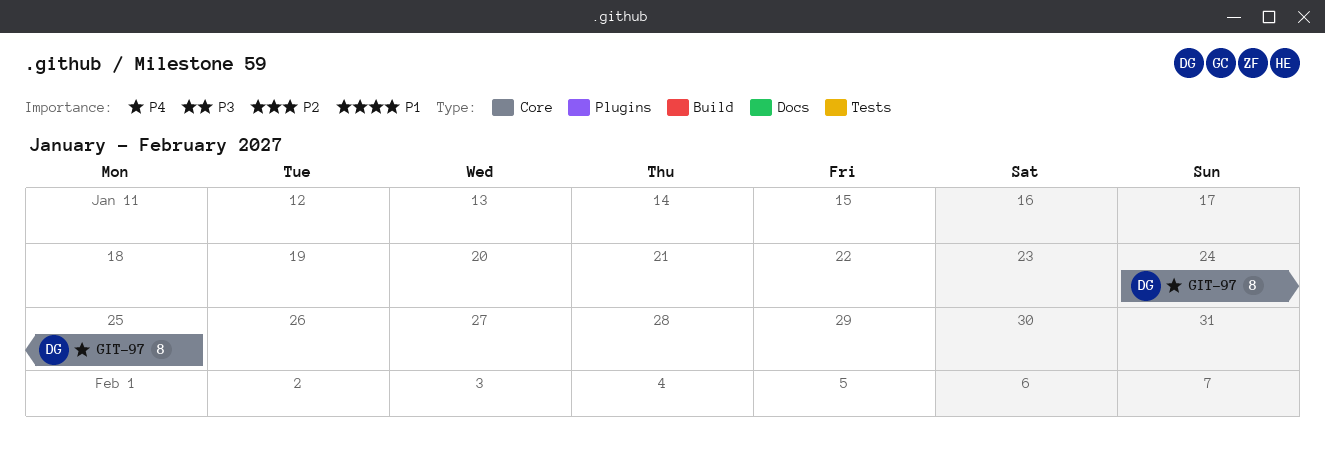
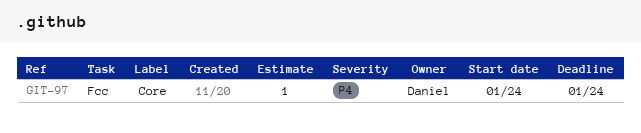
GIT-97, estimate: 8 -> 1
GIT-97, due: Jan 25 -> Jan 24

